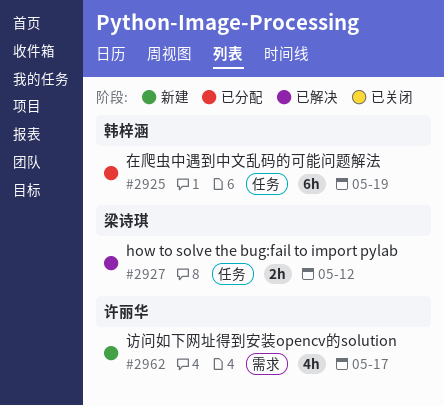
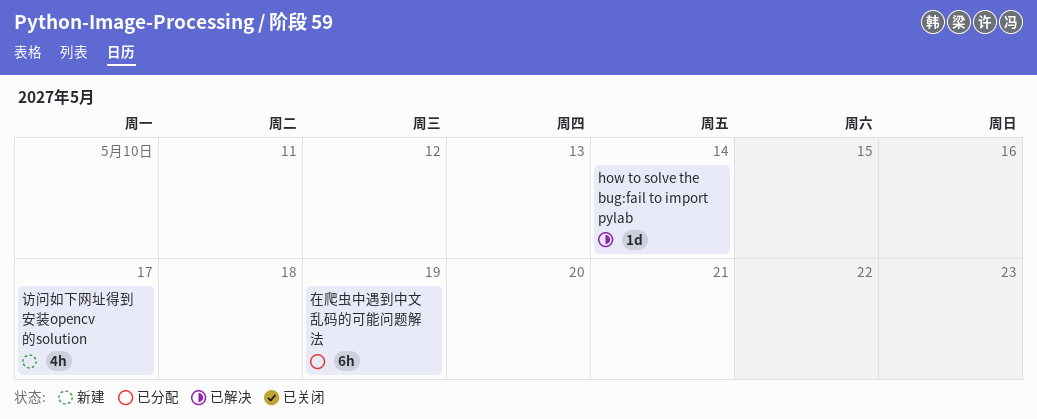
how to solve the bug:fail to import pylab, estimate: 2h -> 1d
how to solve the bug:fail to import pylab, due: May 12 -> May 14

